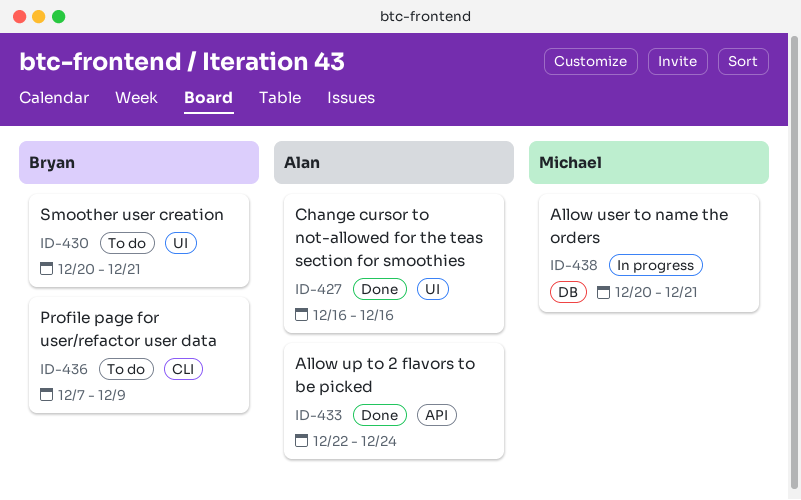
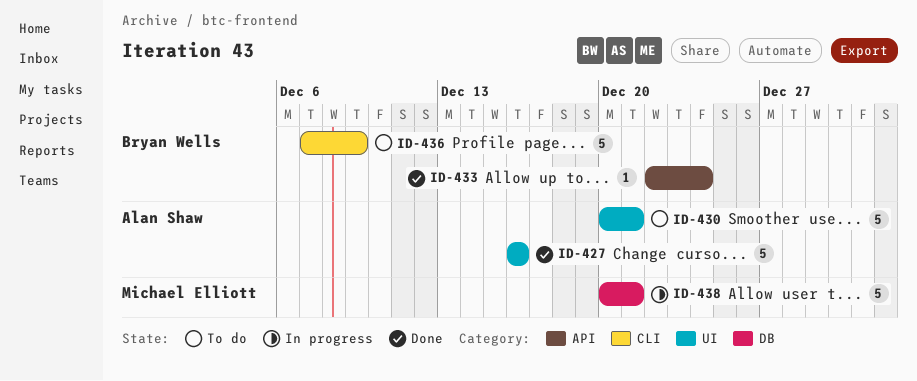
ID-430, owner: Bryan Wells -> Alan Shaw
ID-433, owner: Alan Shaw -> Bryan Wells

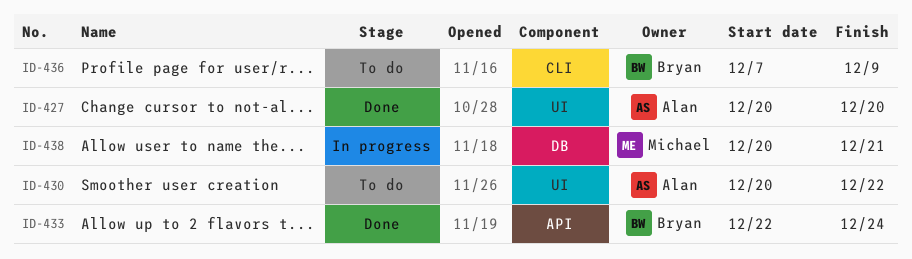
ID-427, start: Dec 16 -> Dec 20
ID-427, due: Dec 16 -> Dec 20
ID-430, due: Dec 21 -> Dec 22

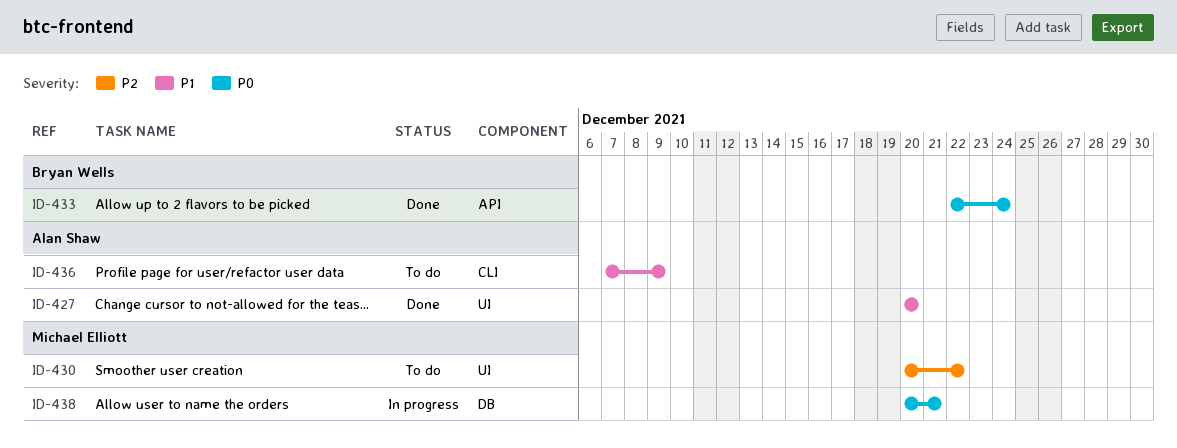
ID-430, owner: Alan Shaw -> Michael Elliott
ID-436, owner: Bryan Wells -> Alan Shaw

